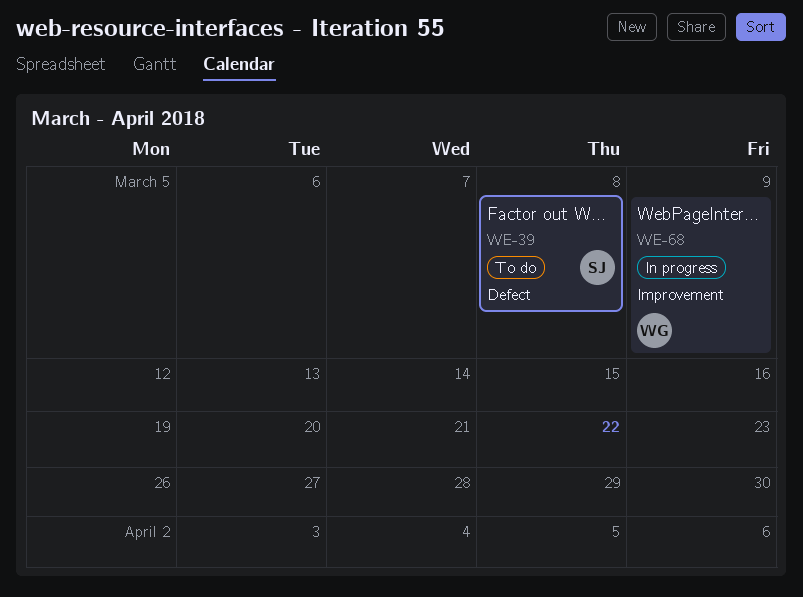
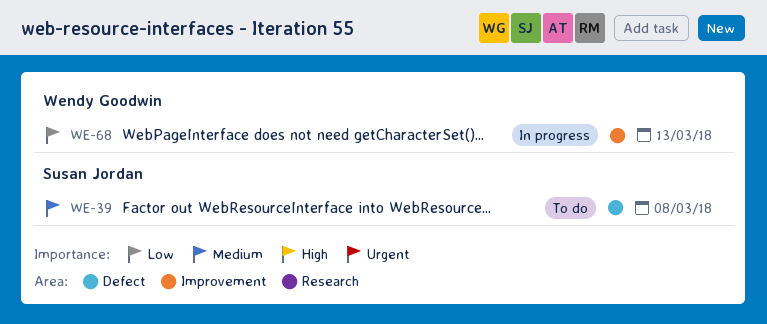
WE-68, due: Mar 9 -> Mar 13

